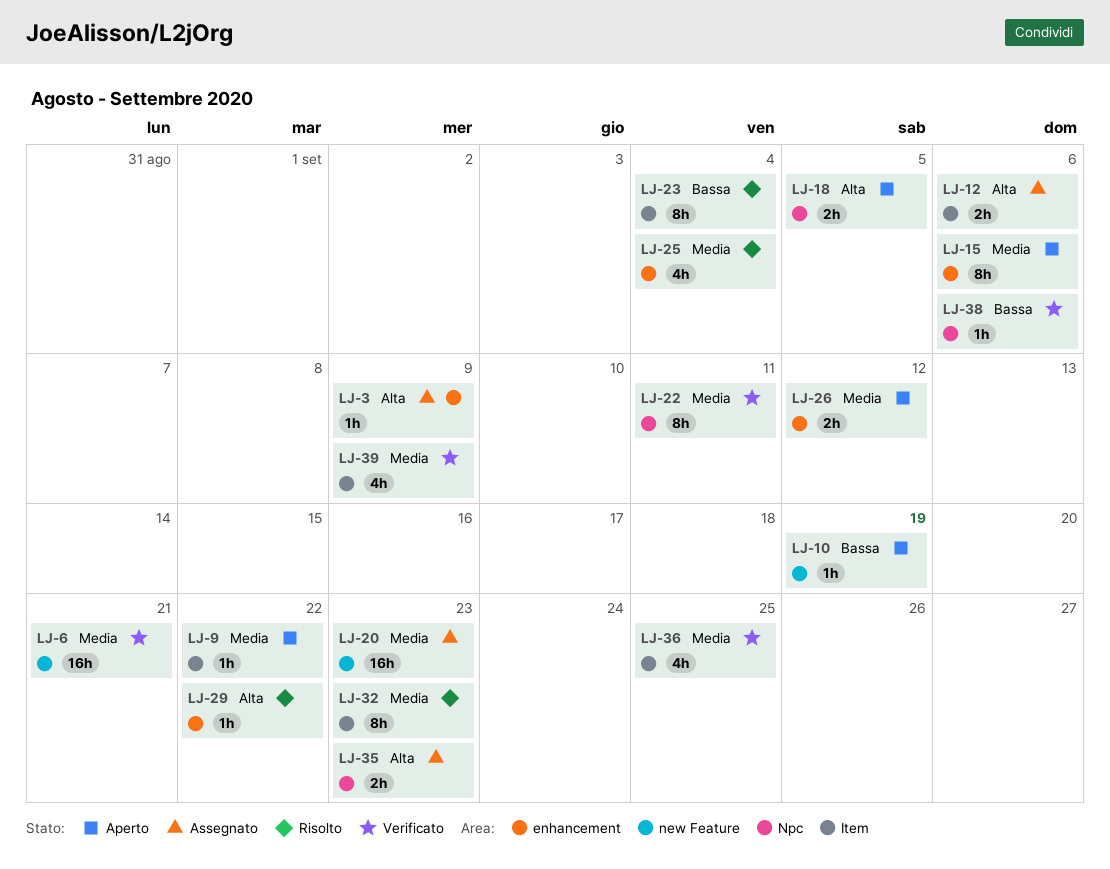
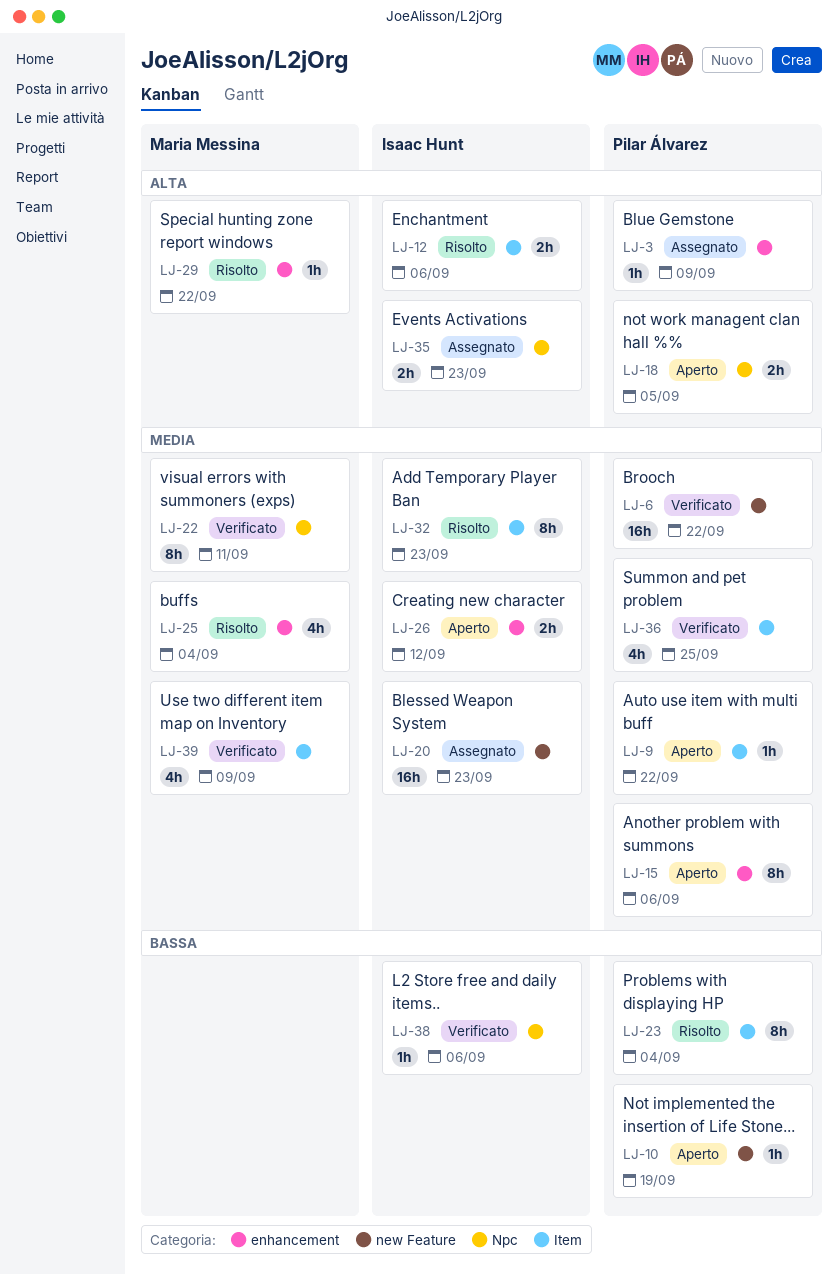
LJ-6, due: Sep 21 -> Sep 22
LJ-12, status: Assegnato -> Risolto

